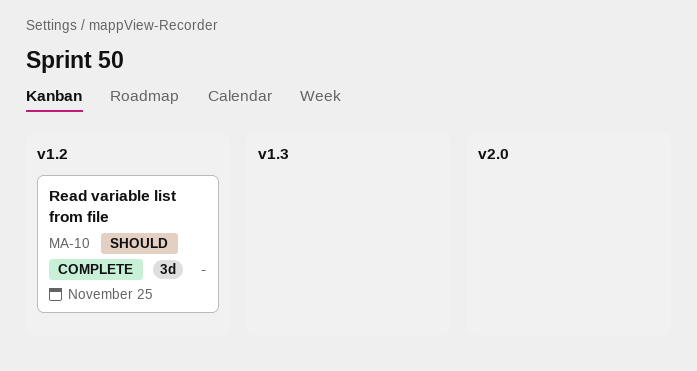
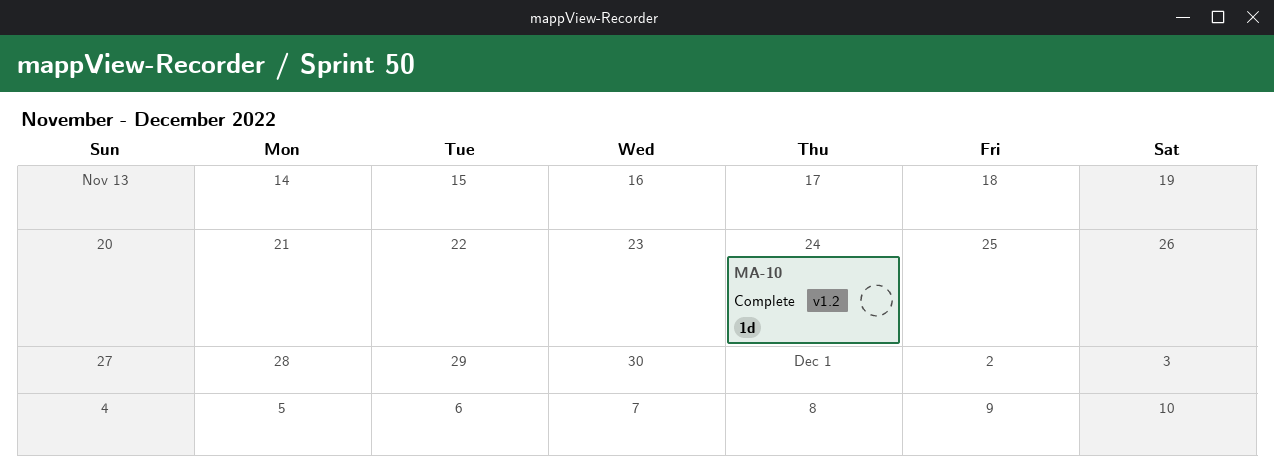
MA-10, estimate: 3d -> 1d
MA-10, due: Nov 25 -> Nov 24

